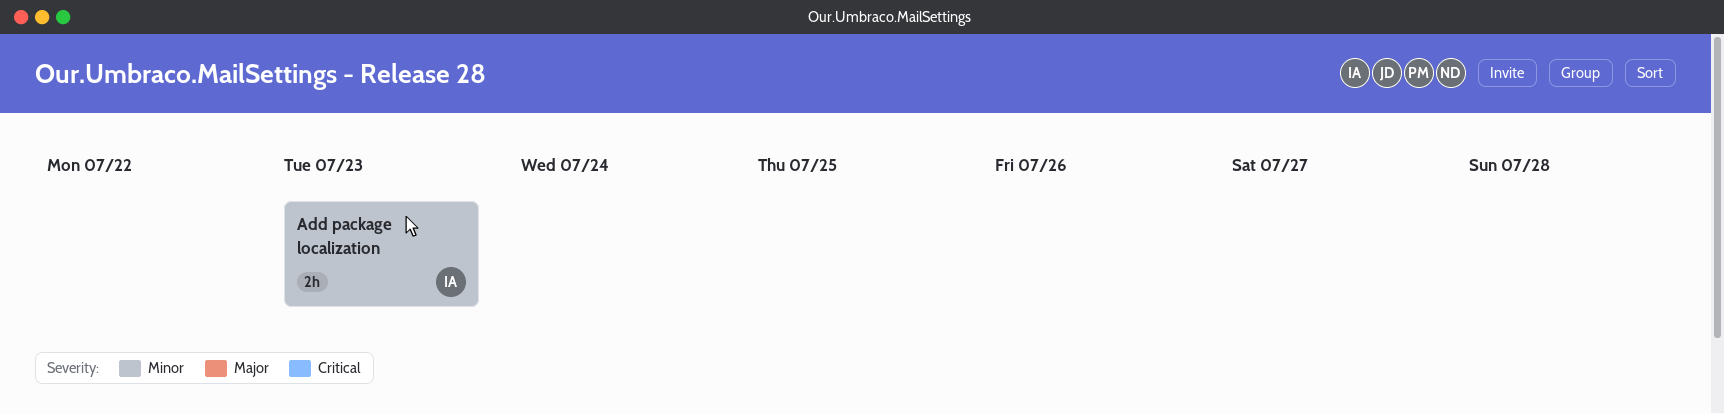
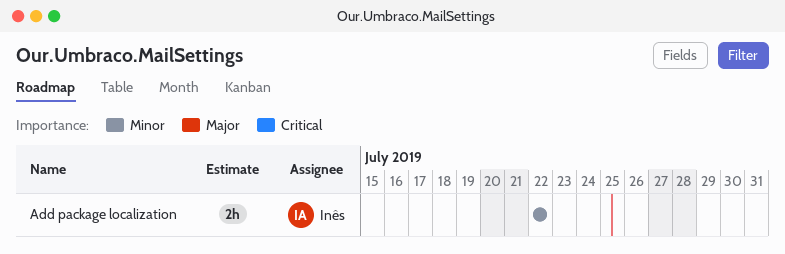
Add package localization, due: Jul 23 -> Jul 22

